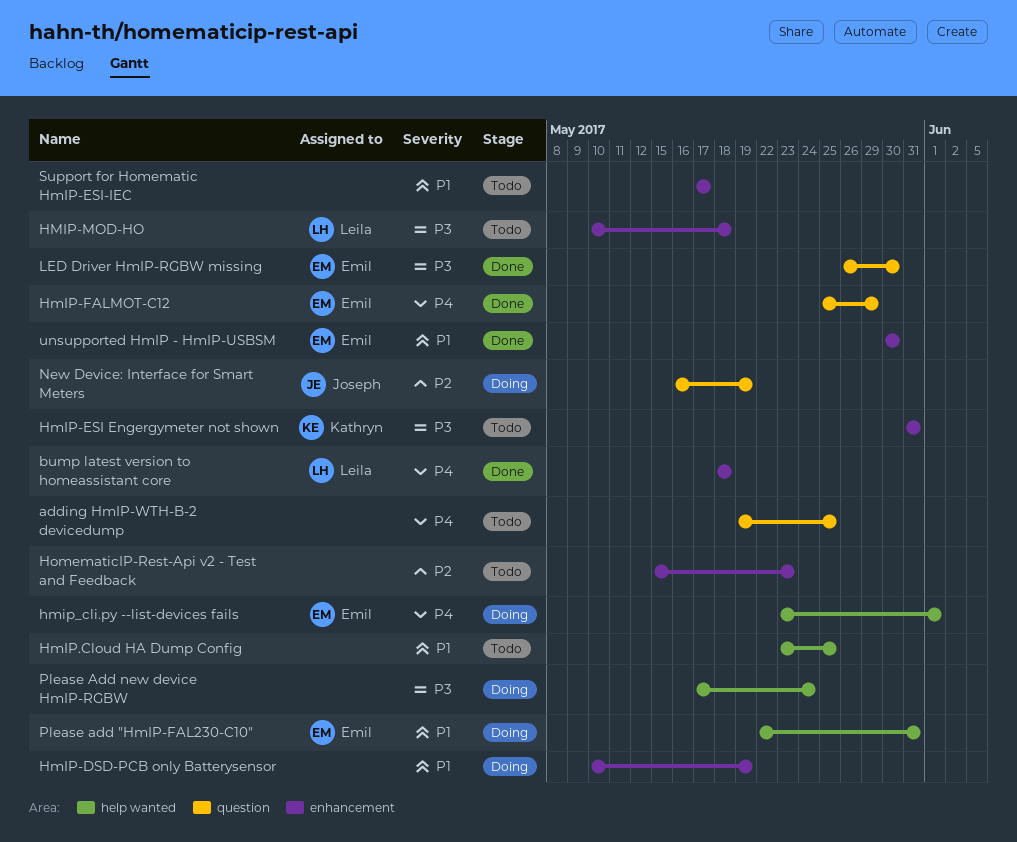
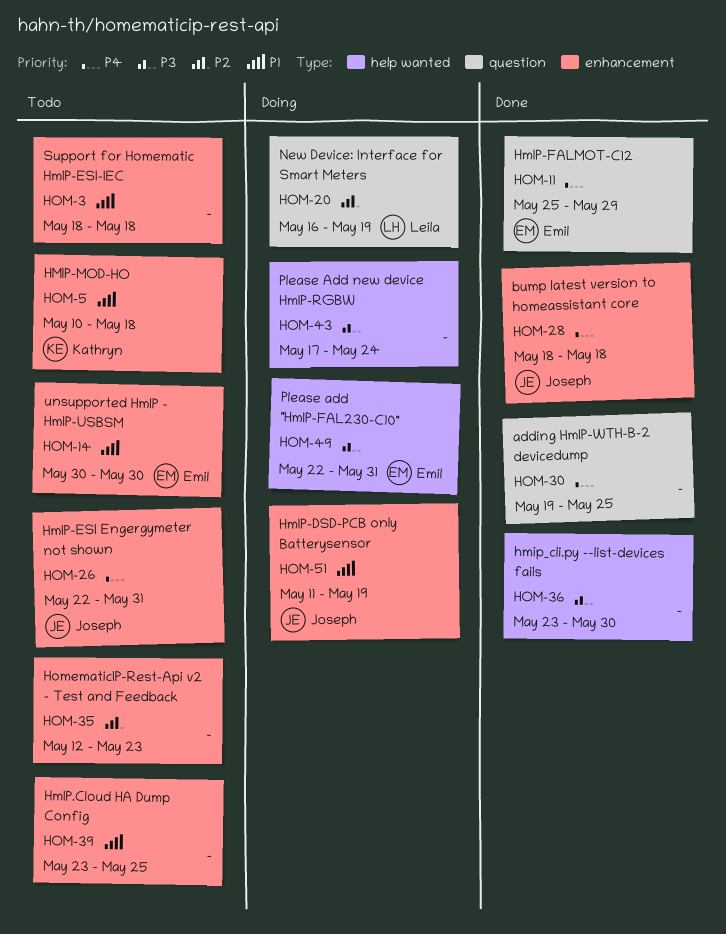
adding HmIP-WTH-B-2 devicedump, status: Todo -> Done
bump latest version to homeassistant core, owner: Leila -> Joseph
HmIP-DSD-PCB only Batterysensor, owner: none -> Joseph
HmIP-DSD-PCB only Batterysensor, start: May 10 -> May 11
HmIP-ESI Engergymeter not shown, owner: Kathryn -> Joseph
HmIP-ESI Engergymeter not shown, priority: P3 -> P4
HmIP-ESI Engergymeter not shown, start: May 31 -> May 22
HMIP-MOD-HO, owner: Leila -> Kathryn
HMIP-MOD-HO, priority: P3 -> P1
HmIP.Cloud HA Dump Config, label: help wanted -> enhancement
hmip_cli.py --list-devices fails, status: Doing -> Done
hmip_cli.py --list-devices fails, owner: Emil -> none
hmip_cli.py --list-devices fails, priority: P4 -> P3
hmip_cli.py --list-devices fails, due: Jun 1 -> May 30
HomematicIP-Rest-Api v2 - Test and Feedback, start: May 15 -> May 12
LED Driver HmIP-RGBW missing: present -> none
New Device: Interface for Smart Meters, owner: Joseph -> Leila
Please add "HmIP-FAL230-C10", priority: P1 -> P3
Support for Homematic HmIP-ESI-IEC, start: May 17 -> May 18
Support for Homematic HmIP-ESI-IEC, due: May 17 -> May 18
unsupported HmIP - HmIP-USBSM, status: Done -> Todo

